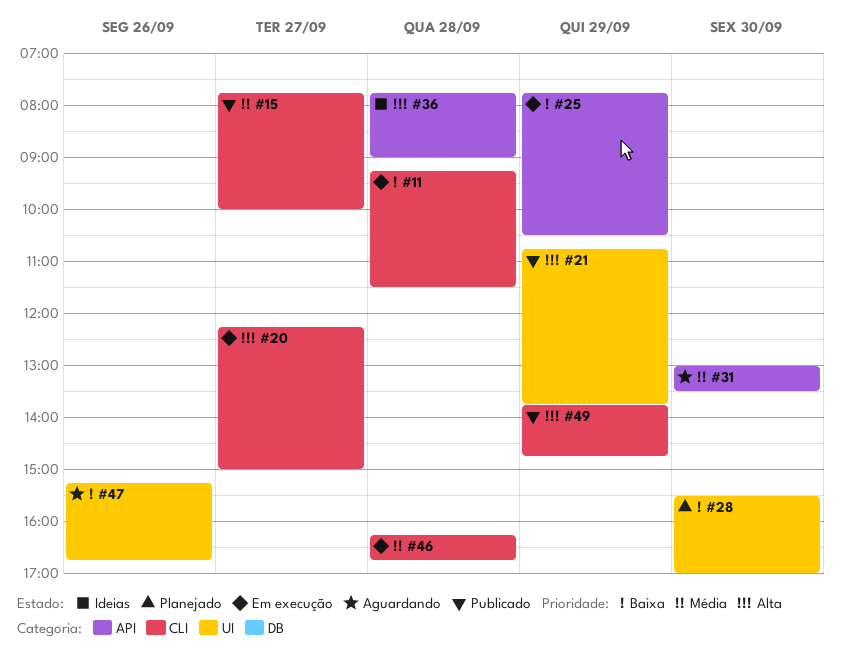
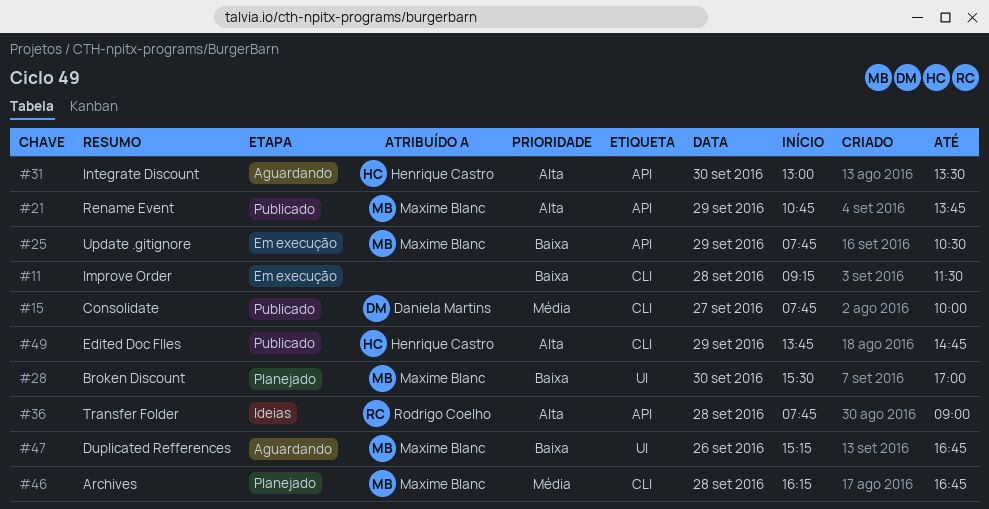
#20: present -> none
#21, label: UI -> API
#31, priority: Média -> Alta
#46, status: Em execução -> Planejado

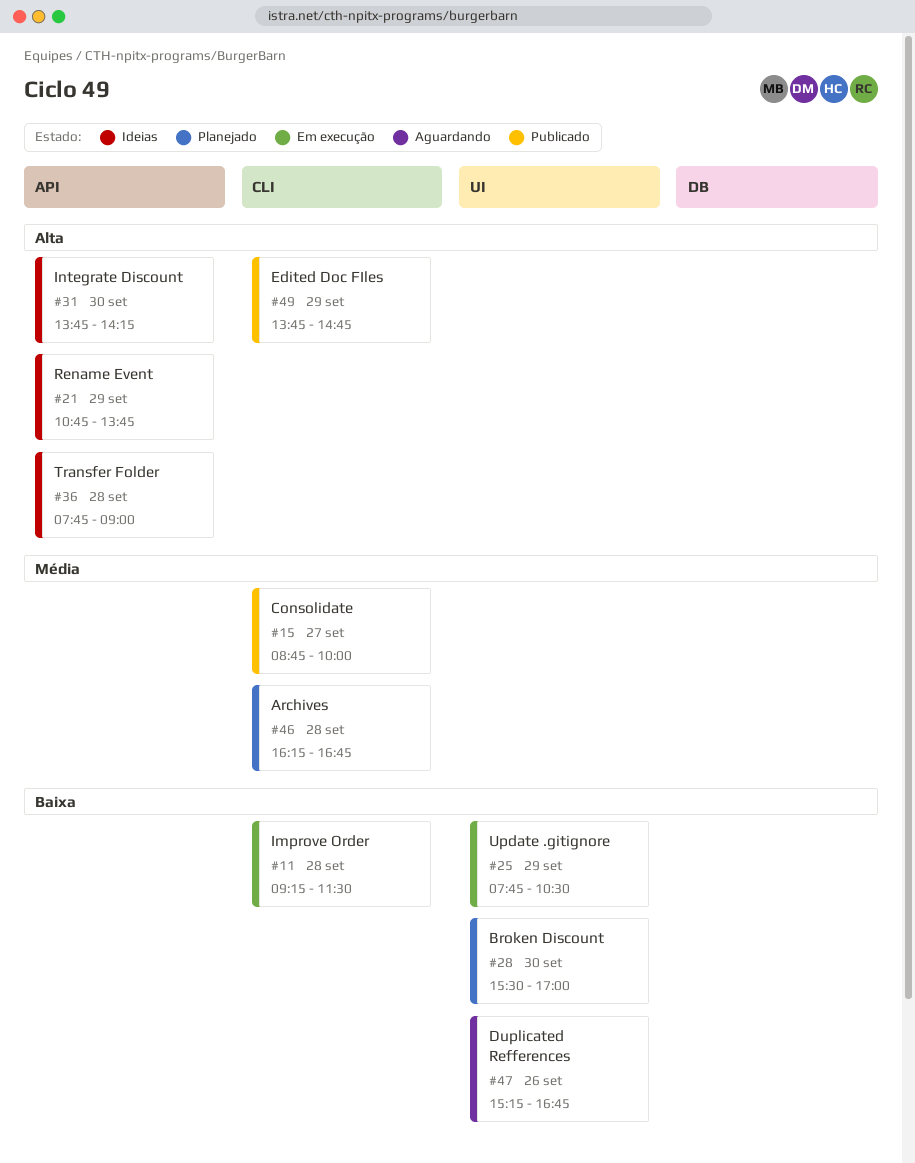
#15, begins: 07:45 -> 08:45
#21, status: Publicado -> Ideias
#25, label: API -> UI
#31, status: Aguardando -> Ideias
#31, begins: 13:00 -> 13:45
#31, ends: 13:30 -> 14:15

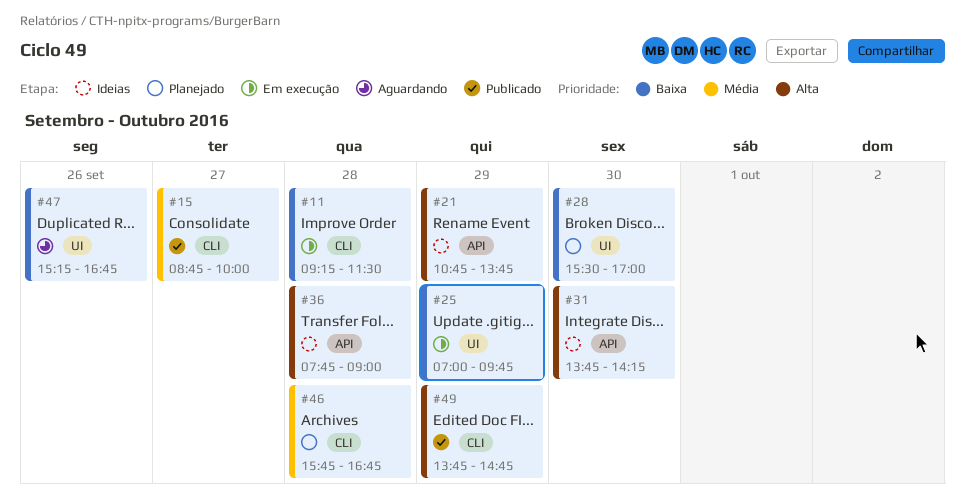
#25, begins: 07:45 -> 07:00
#25, ends: 10:30 -> 09:45
#46, begins: 16:15 -> 15:45

